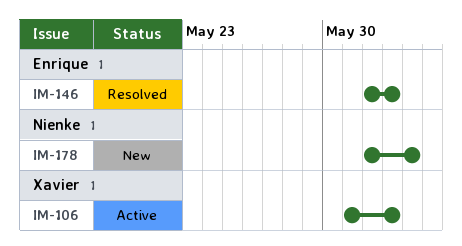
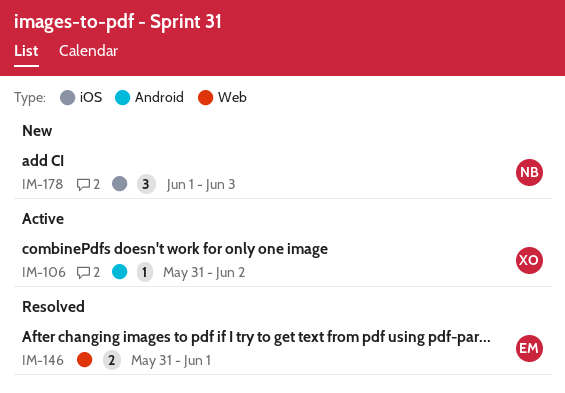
IM-146, start: Jun 1 -> May 31
IM-146, due: Jun 2 -> Jun 1

